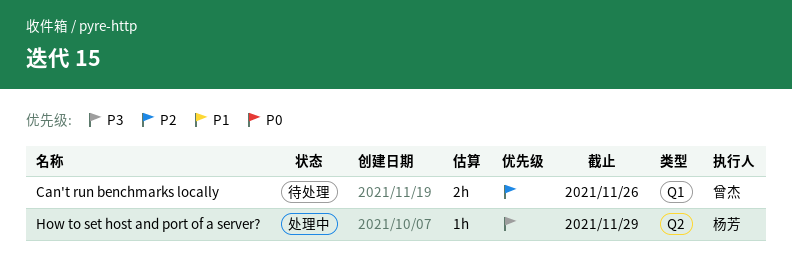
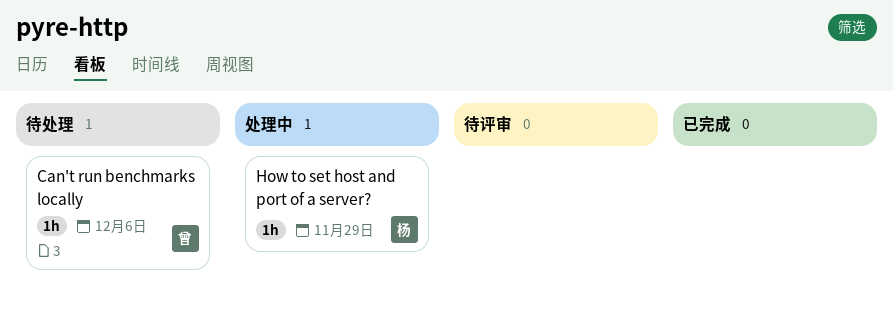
Can't run benchmarks locally, estimate: 2h -> 1h
Can't run benchmarks locally, due: Nov 26 -> Dec 6

